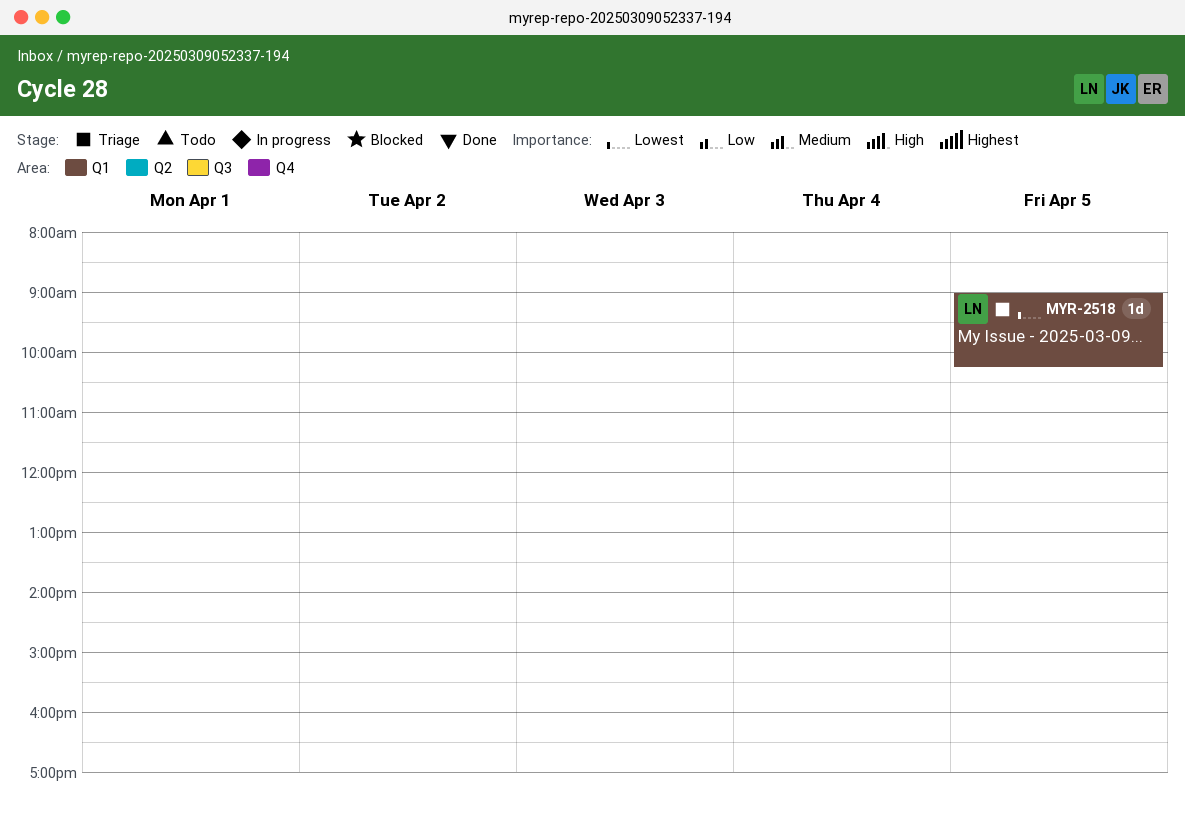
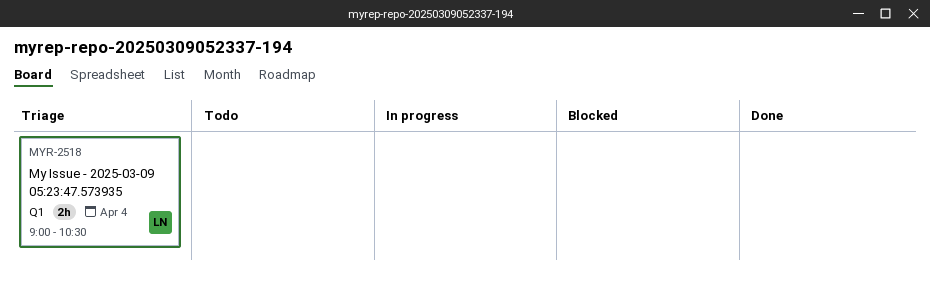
MYR-2518, estimate: 1d -> 2h
MYR-2518, day: Apr 5 -> Apr 4
MYR-2518, ends: 10:15 -> 10:30

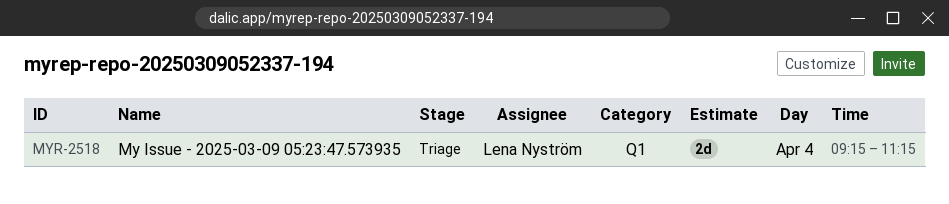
MYR-2518, estimate: 2h -> 2d
MYR-2518, begins: 09:00 -> 09:15
MYR-2518, ends: 10:30 -> 11:15

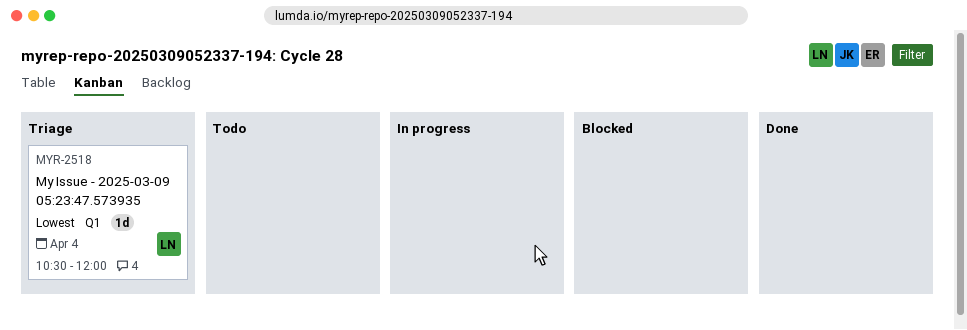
MYR-2518, estimate: 2d -> 1d
MYR-2518, begins: 09:15 -> 10:30
MYR-2518, ends: 11:15 -> 12:00

